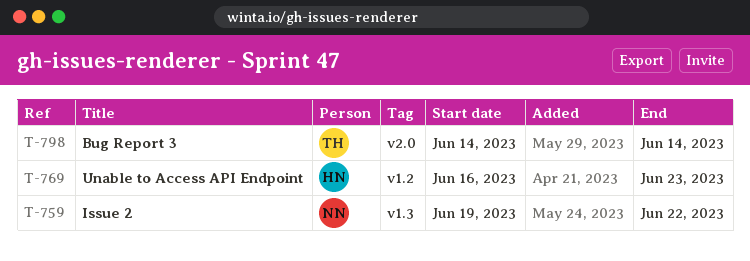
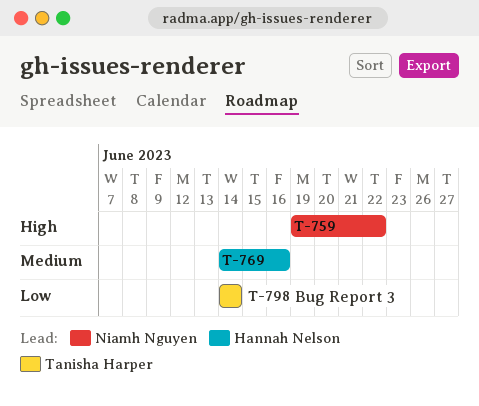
T-769, start: Jun 16 -> Jun 14
T-769, due: Jun 23 -> Jun 16

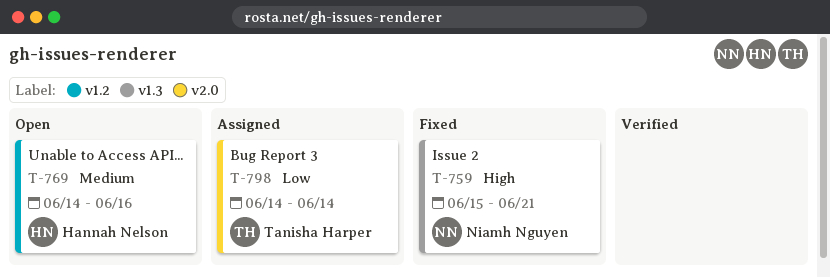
T-759, start: Jun 19 -> Jun 15
T-759, due: Jun 22 -> Jun 21

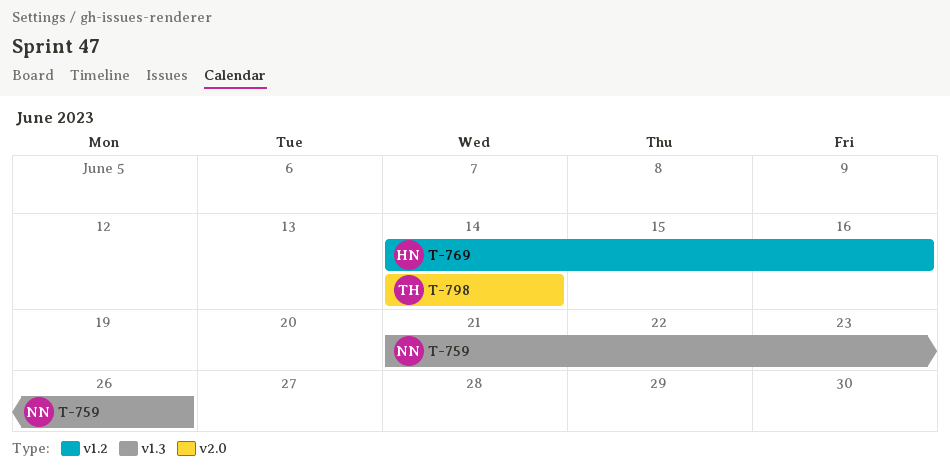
T-759, start: Jun 15 -> Jun 21
T-759, due: Jun 21 -> Jun 26

